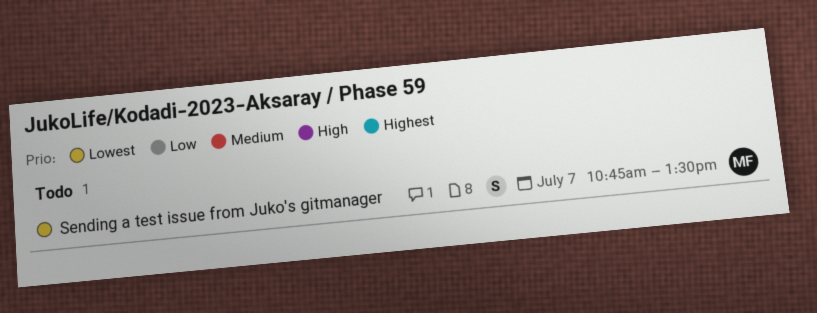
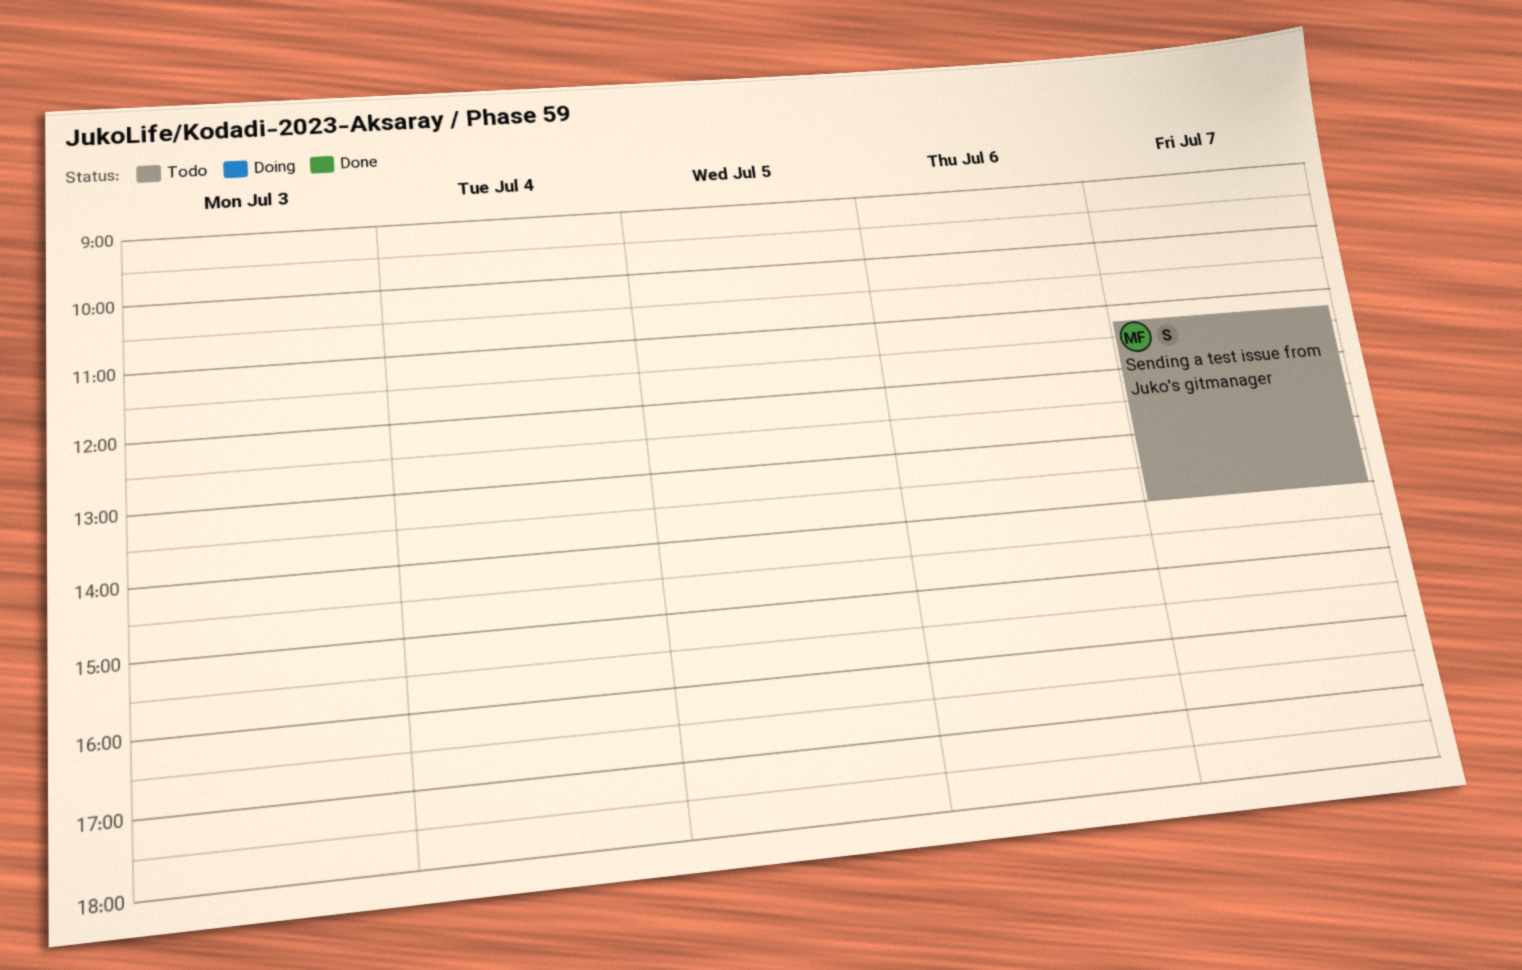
Sending a test issue from Juko's gitmanager, begins: 10:45 -> 11:15
Sending a test issue from Juko's gitmanager, ends: 13:30 -> 14:00

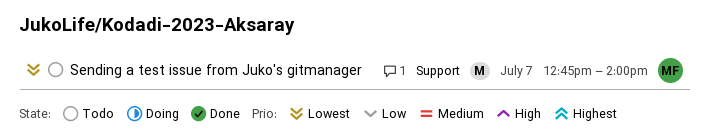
Sending a test issue from Juko's gitmanager, estimate: S -> M
Sending a test issue from Juko's gitmanager, begins: 11:15 -> 12:45

